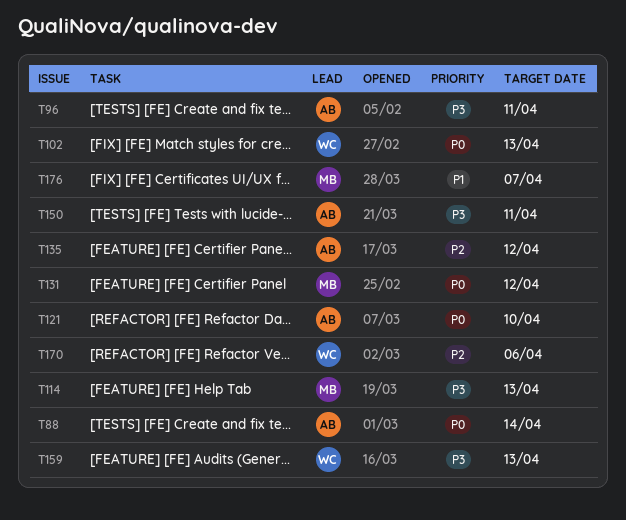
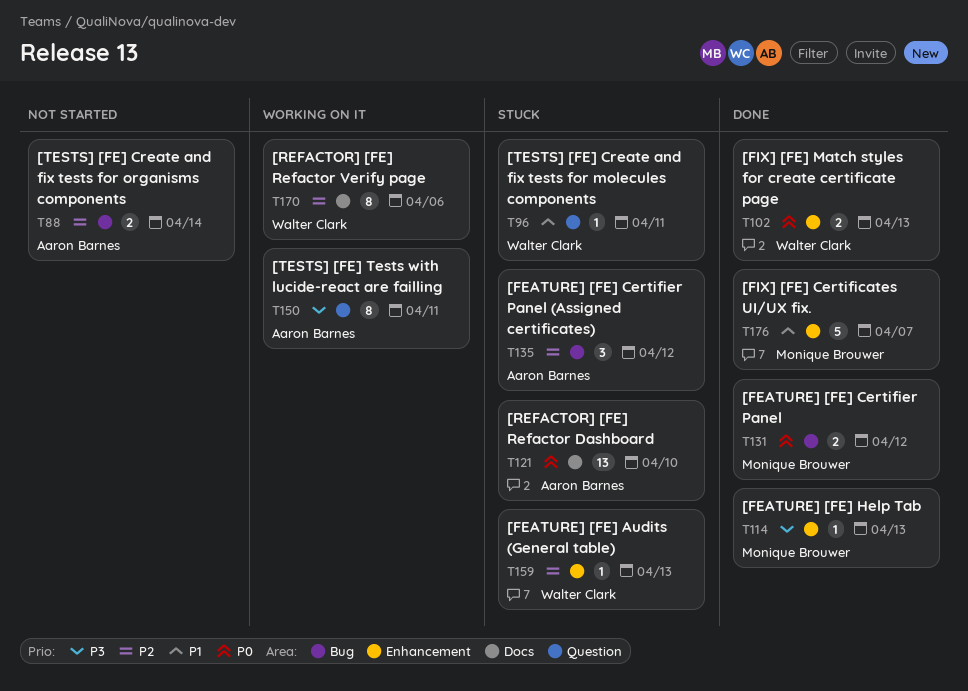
T88, priority: P0 -> P2
T96, owner: Aaron Barnes -> Walter Clark
T96, priority: P3 -> P1
T159, priority: P3 -> P2

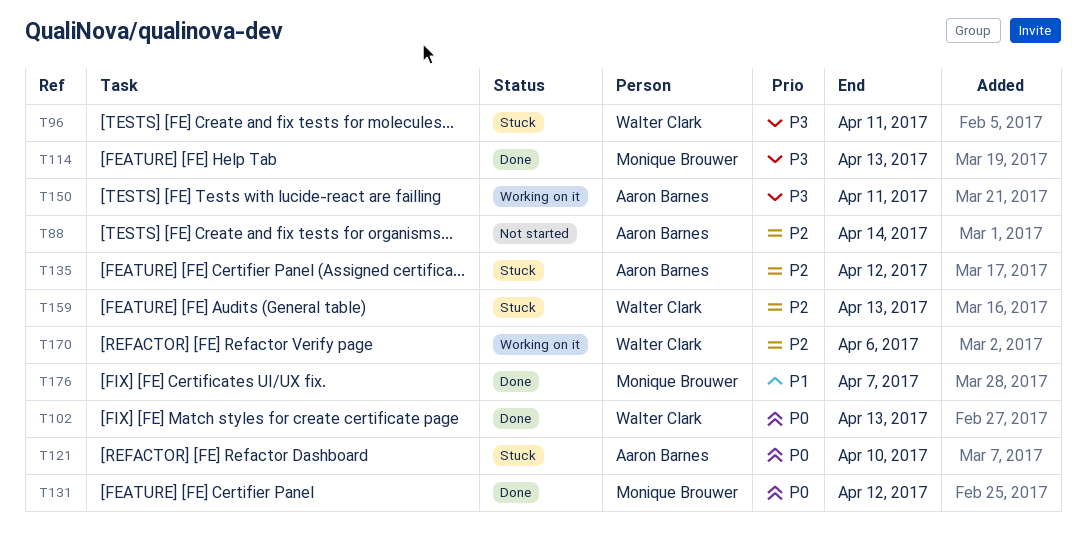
T96, priority: P1 -> P3

